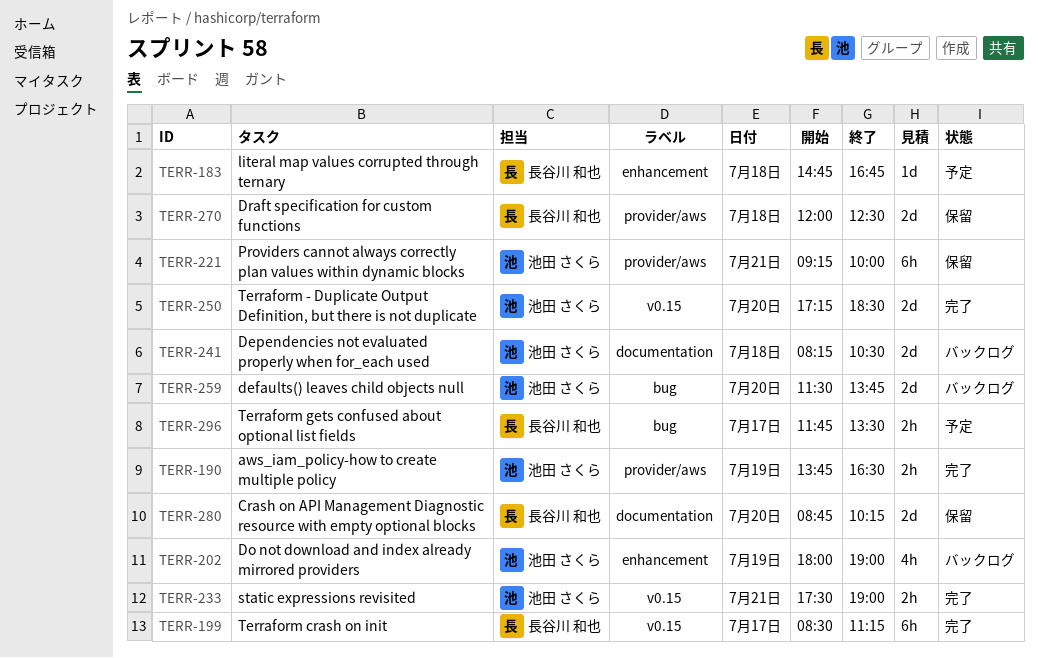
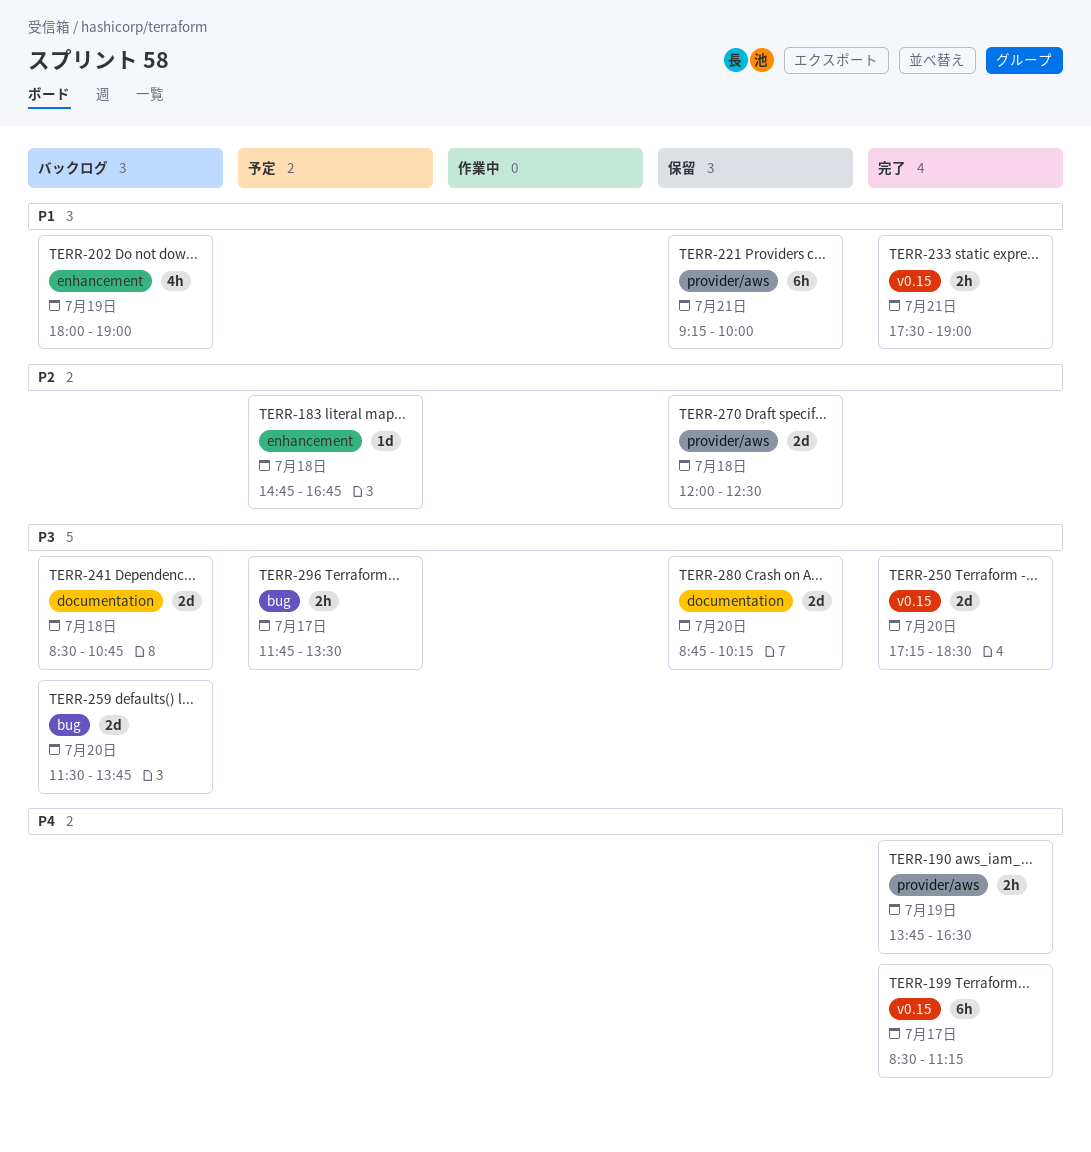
TERR-241, begins: 08:15 -> 08:30
TERR-241, ends: 10:30 -> 10:45

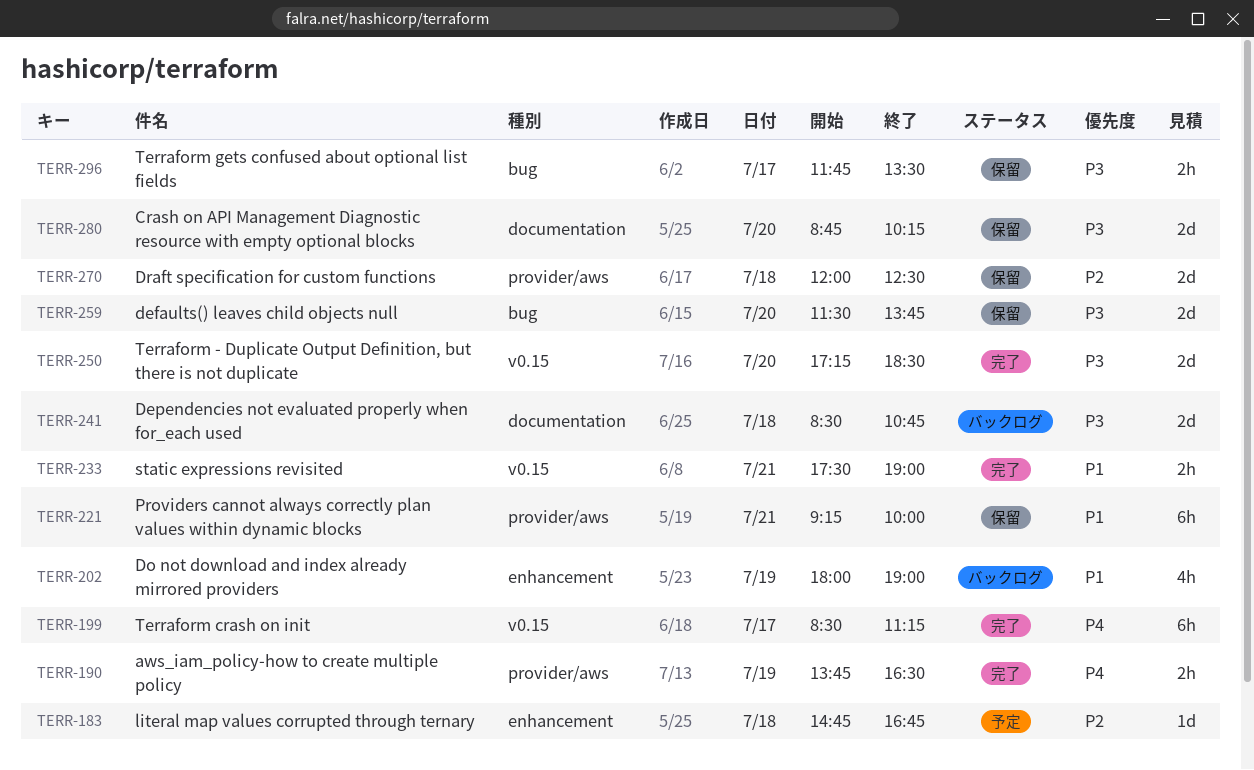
TERR-259, status: バックログ -> 保留
TERR-296, status: 予定 -> 保留

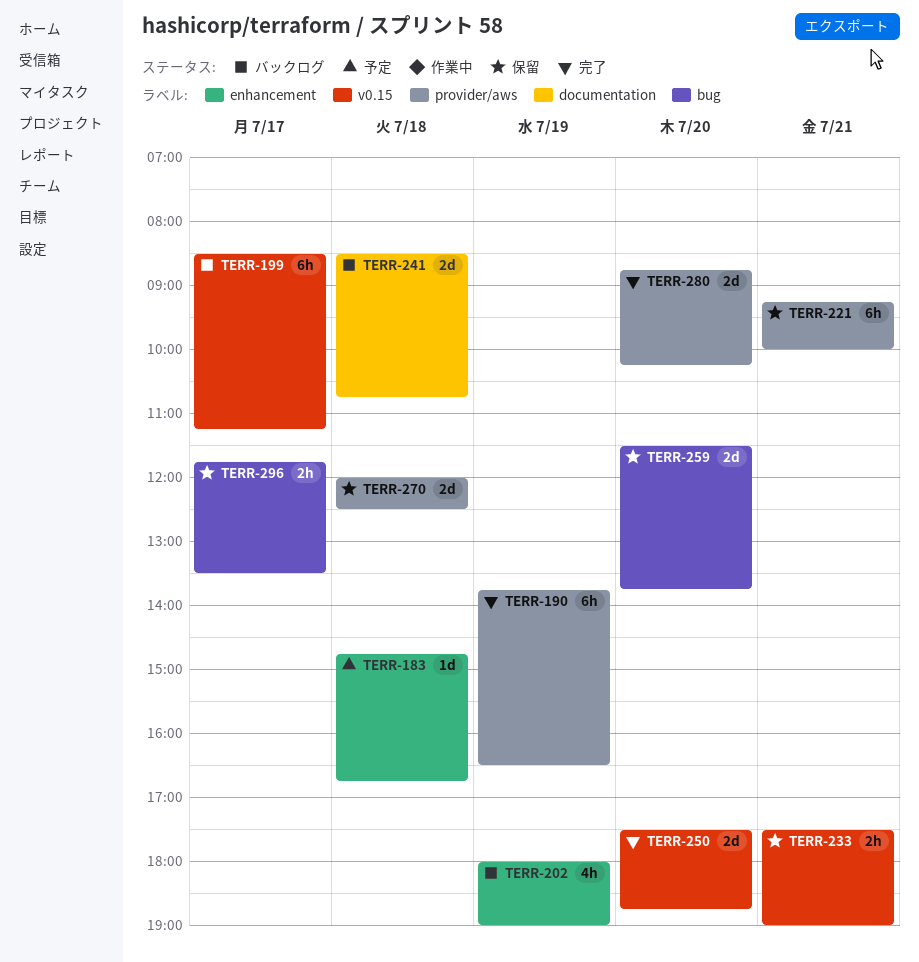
TERR-190, estimate: 2h -> 6h
TERR-199, status: 完了 -> バックログ
TERR-233, status: 完了 -> 保留
TERR-250, begins: 17:15 -> 17:30
TERR-250, ends: 18:30 -> 18:45
TERR-280, status: 保留 -> 完了
TERR-280, label: documentation -> provider/aws

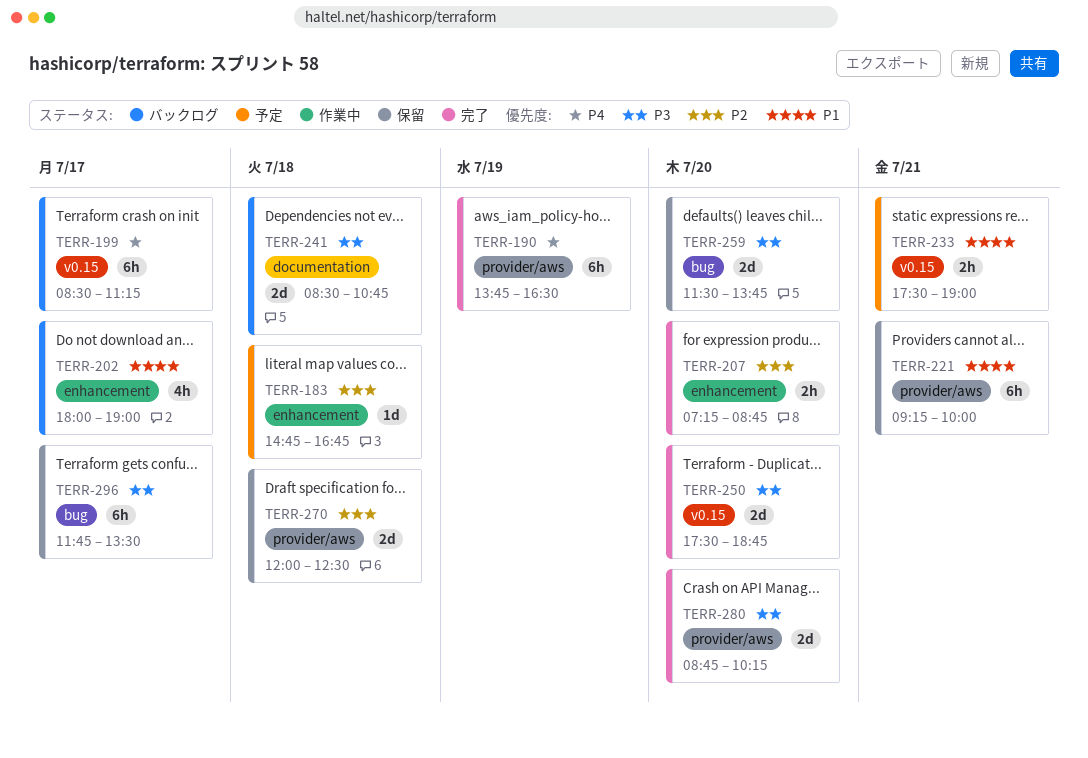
TERR-202, day: Jul 19 -> Jul 17
TERR-207: none -> present
TERR-233, status: 保留 -> 予定
TERR-296, estimate: 2h -> 6h

